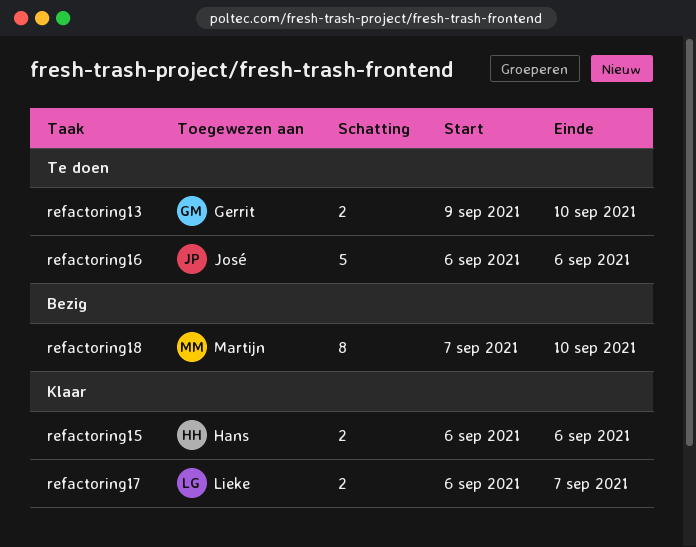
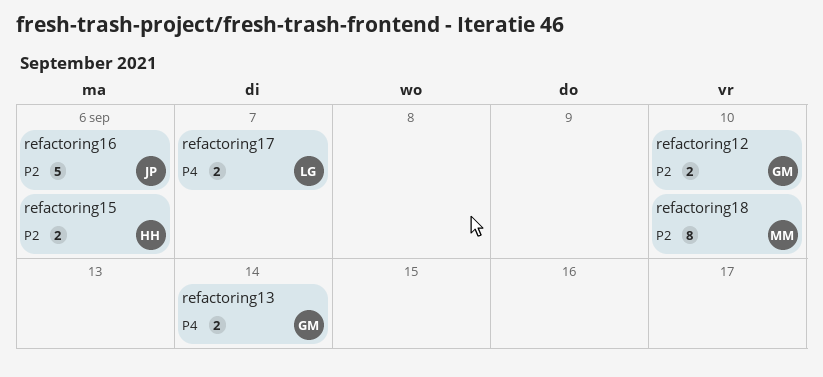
refactoring12: none -> present
refactoring13, due: Sep 10 -> Sep 14

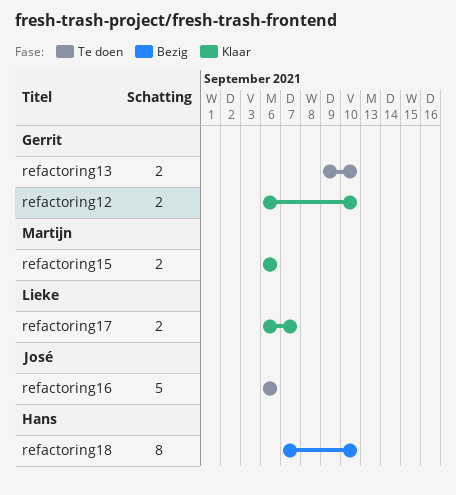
refactoring13, due: Sep 14 -> Sep 10
refactoring15, owner: Hans -> Martijn
refactoring18, owner: Martijn -> Hans

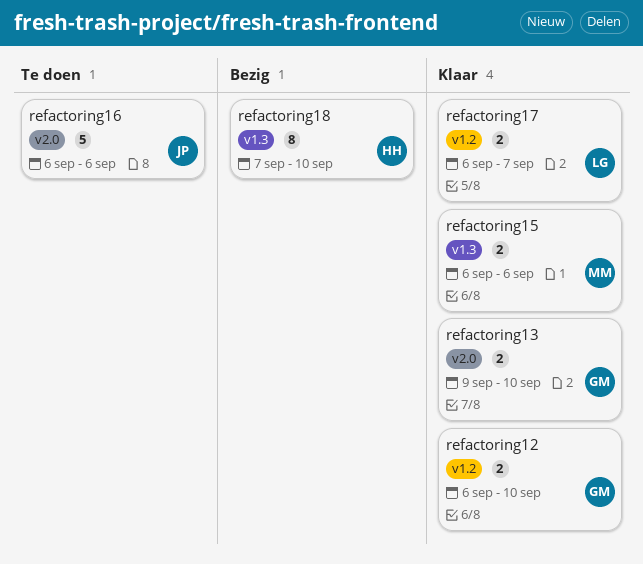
refactoring13, status: Te doen -> Klaar

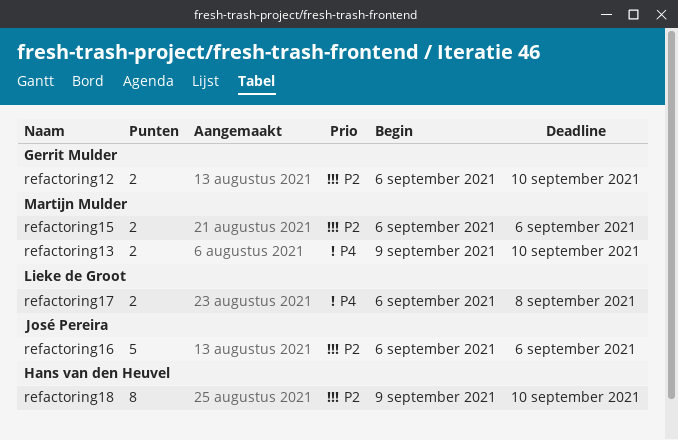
refactoring13, owner: Gerrit Mulder -> Martijn Mulder
refactoring17, due: Sep 7 -> Sep 8
refactoring18, start: Sep 7 -> Sep 9

